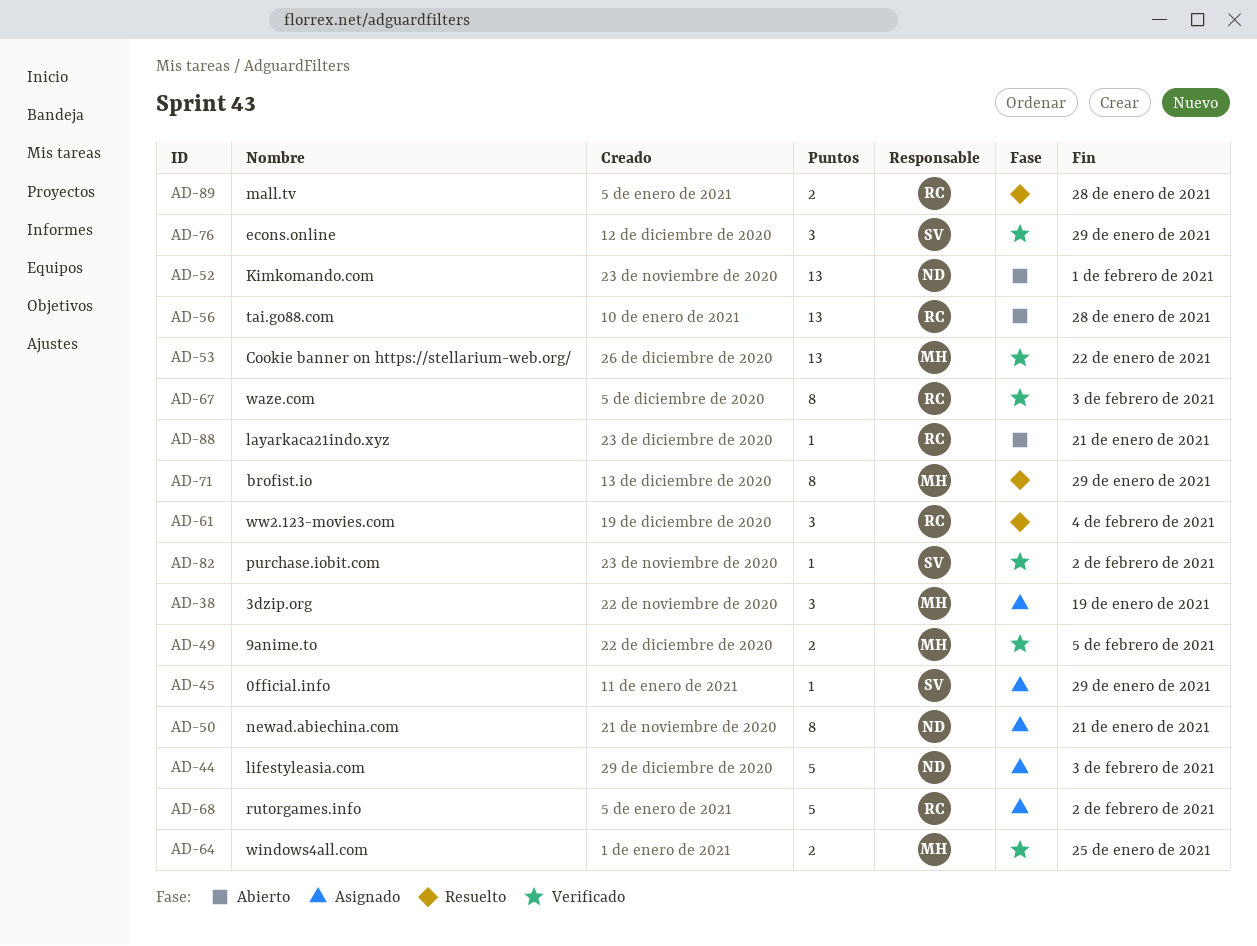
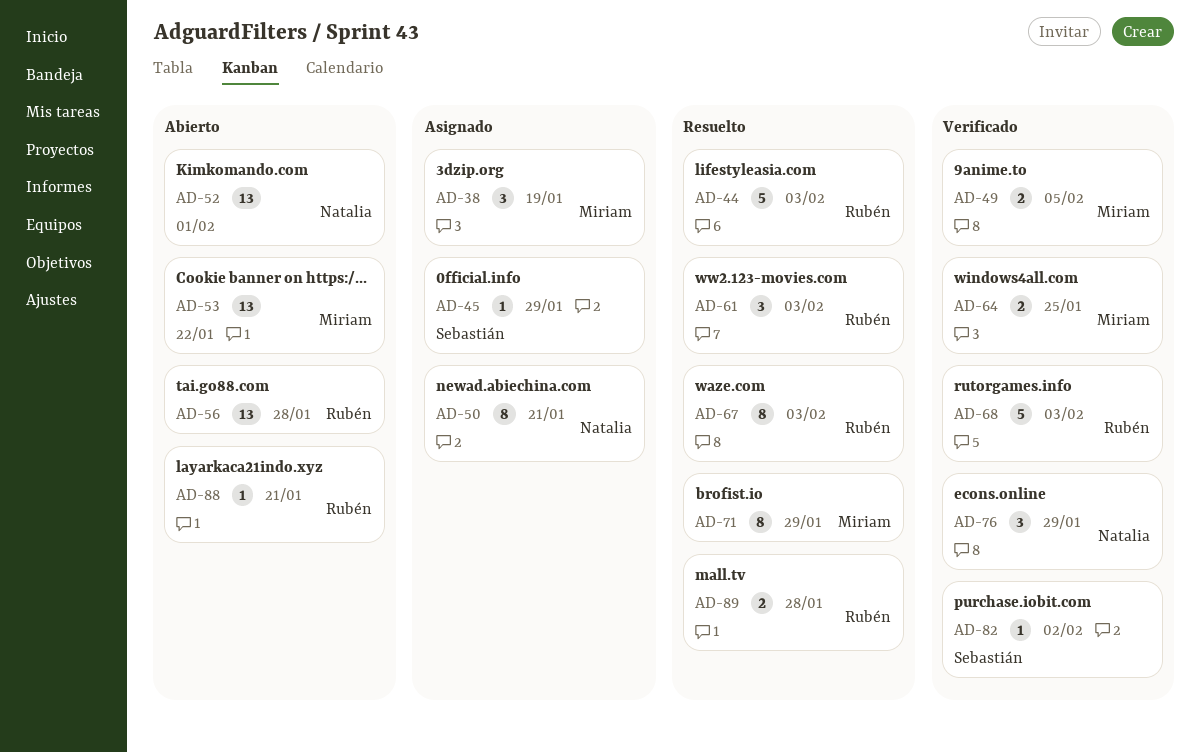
AD-44, status: Asignado -> Resuelto
AD-44, owner: Natalia -> Rubén
AD-53, status: Verificado -> Abierto
AD-61, due: Feb 4 -> Feb 3
AD-67, status: Verificado -> Resuelto
AD-68, status: Asignado -> Verificado
AD-68, due: Feb 2 -> Feb 3
AD-76, owner: Sebastián -> Natalia

